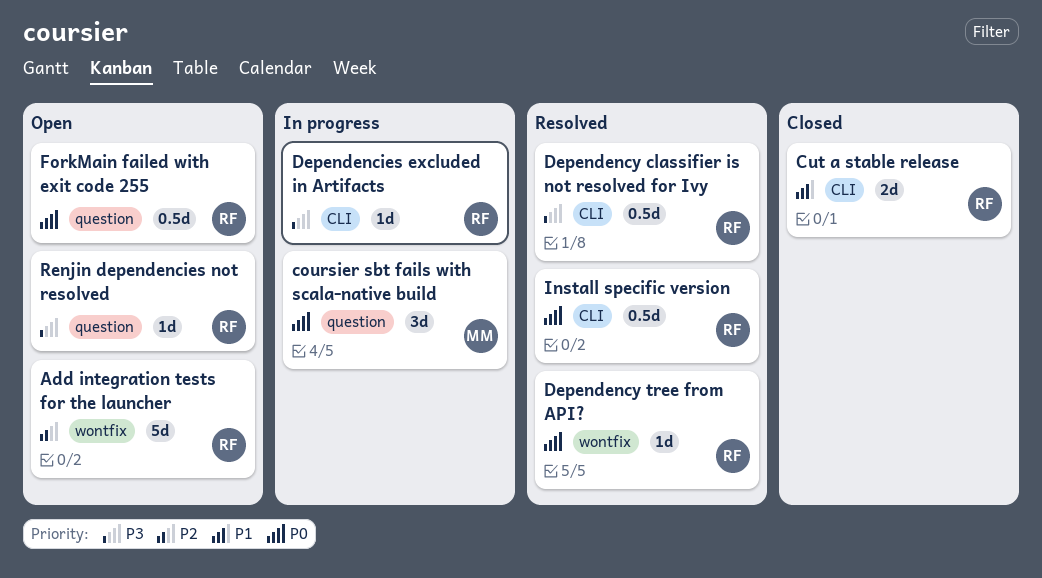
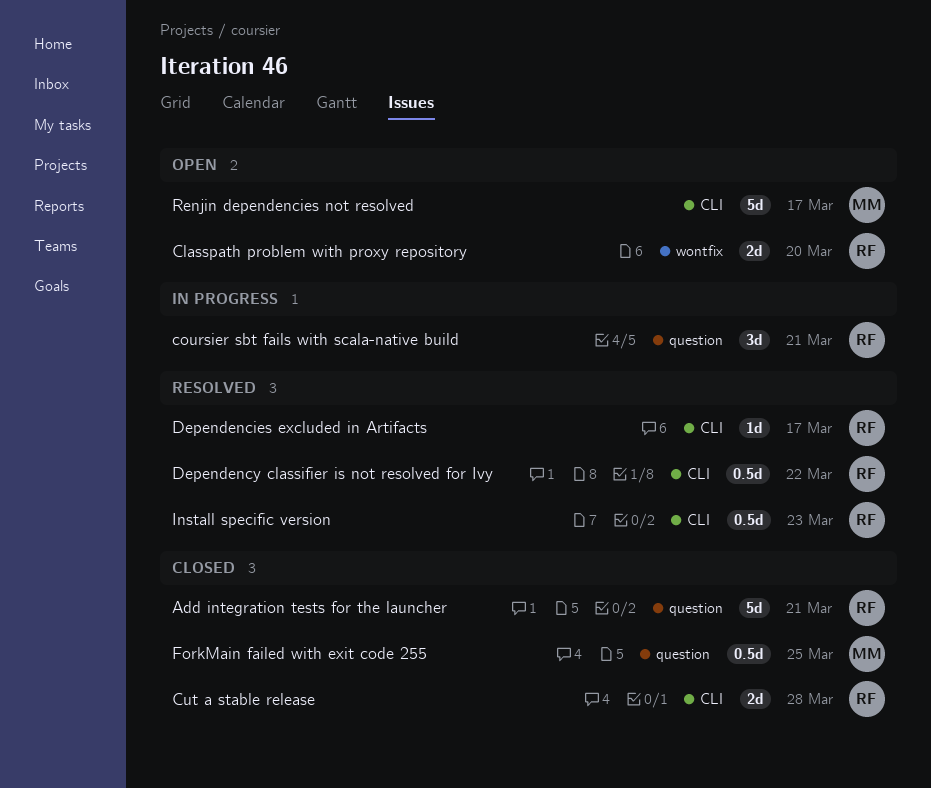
Add integration tests for the launcher, status: Open -> Closed
Add integration tests for the launcher, label: wontfix -> question
Classpath problem with proxy repository: none -> present
coursier sbt fails with scala-native build, owner: MM -> RF
Dependencies excluded in Artifacts, status: In progress -> Resolved
Dependency tree from API?: present -> none
ForkMain failed with exit code 255, status: Open -> Closed
ForkMain failed with exit code 255, owner: RF -> MM
Renjin dependencies not resolved, owner: RF -> MM
Renjin dependencies not resolved, label: question -> CLI
Renjin dependencies not resolved, estimate: 1d -> 5d

